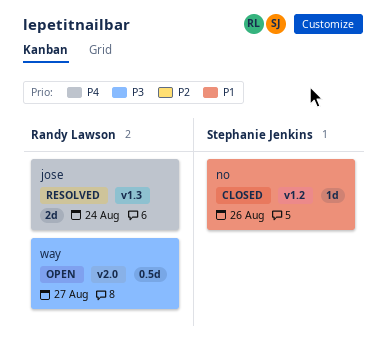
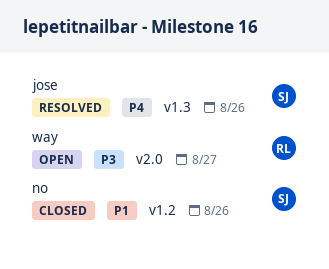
jose, owner: Randy Lawson -> Stephanie Jenkins
jose, due: Aug 24 -> Aug 26

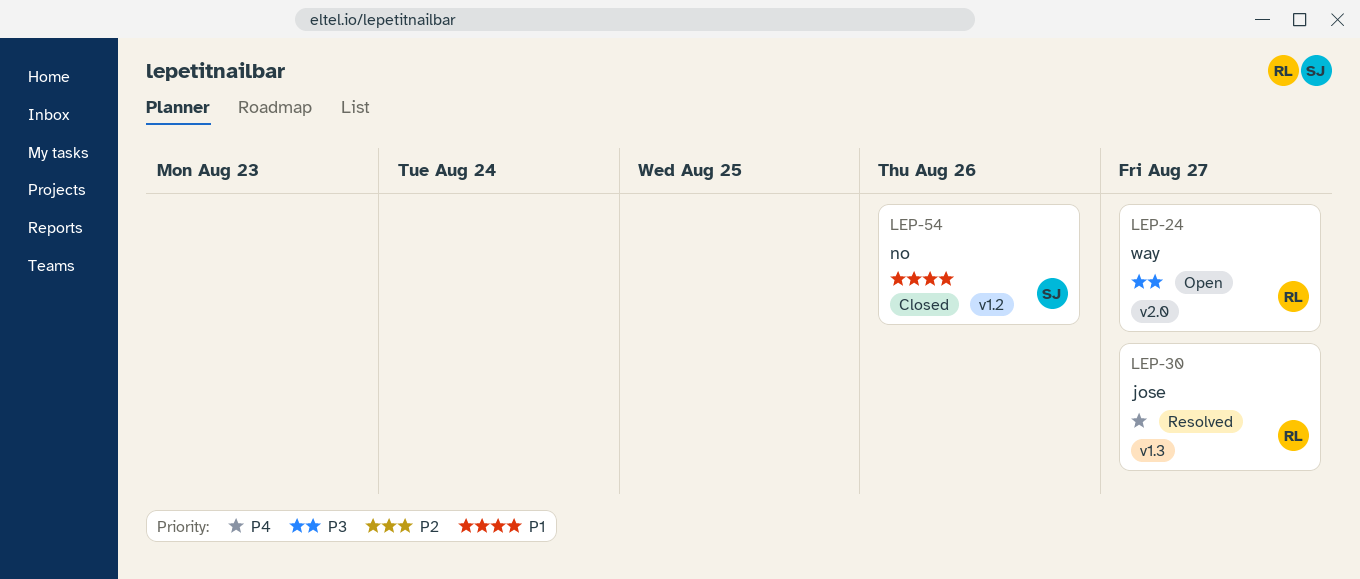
jose, owner: SJ -> RL
jose, due: Aug 26 -> Aug 27

